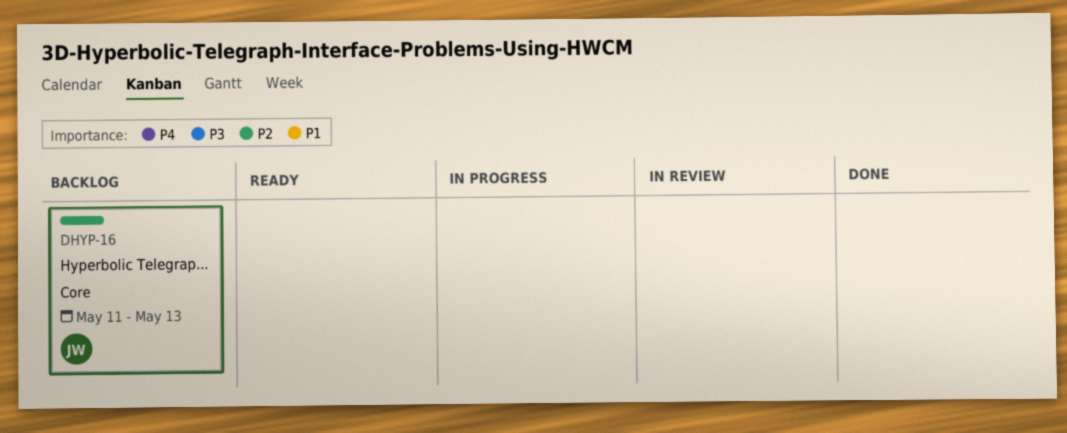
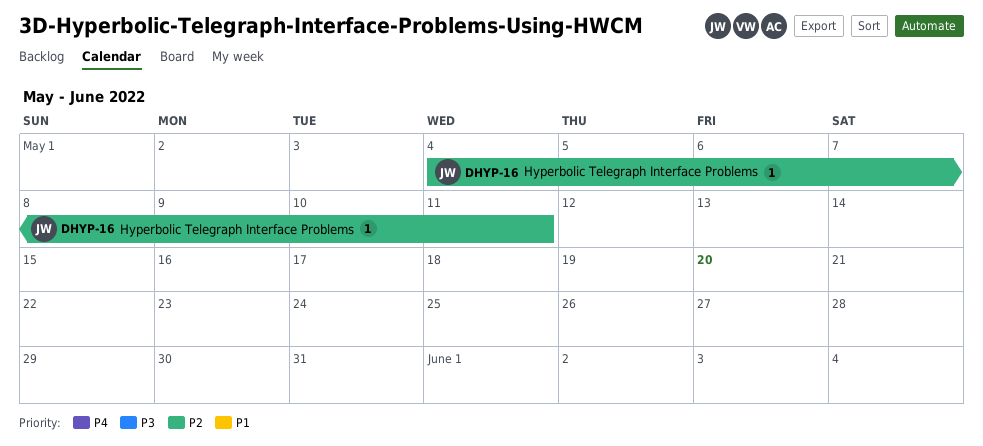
DHYP-16, start: May 11 -> May 4
DHYP-16, due: May 13 -> May 11

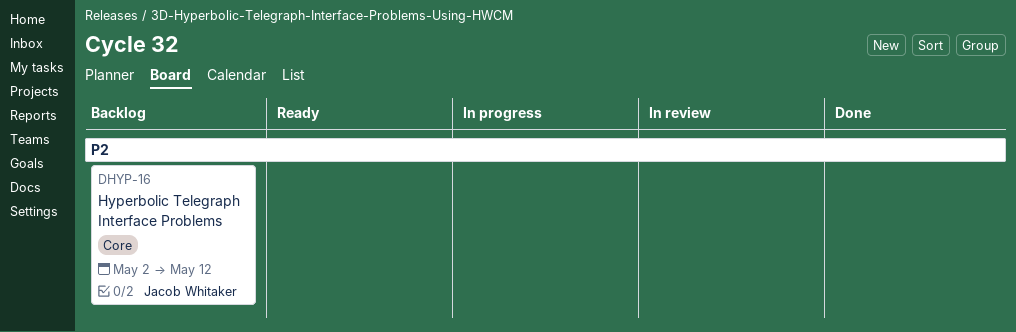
DHYP-16, start: May 4 -> May 2
DHYP-16, due: May 11 -> May 12

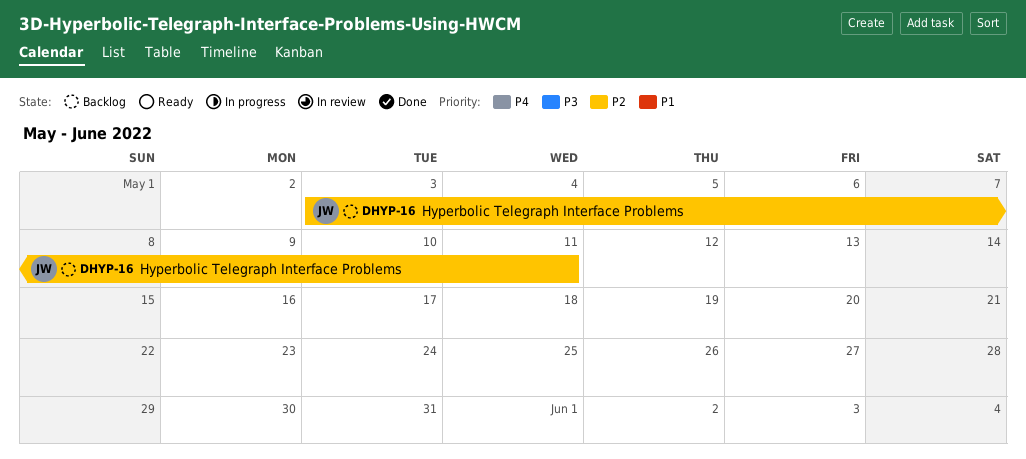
DHYP-16, start: May 2 -> May 3
DHYP-16, due: May 12 -> May 11

